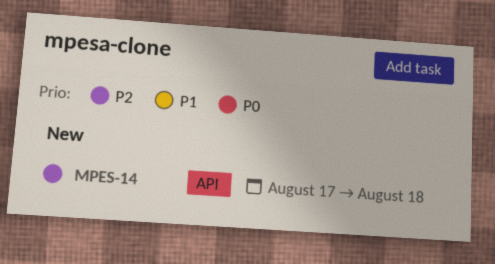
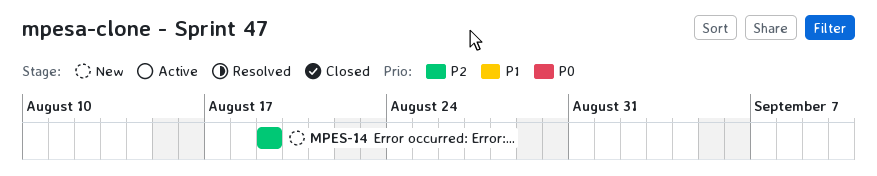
MPES-14, start: Aug 17 -> Aug 19
MPES-14, due: Aug 18 -> Aug 19

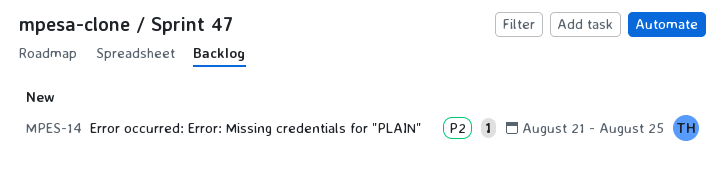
MPES-14, start: Aug 19 -> Aug 21
MPES-14, due: Aug 19 -> Aug 25

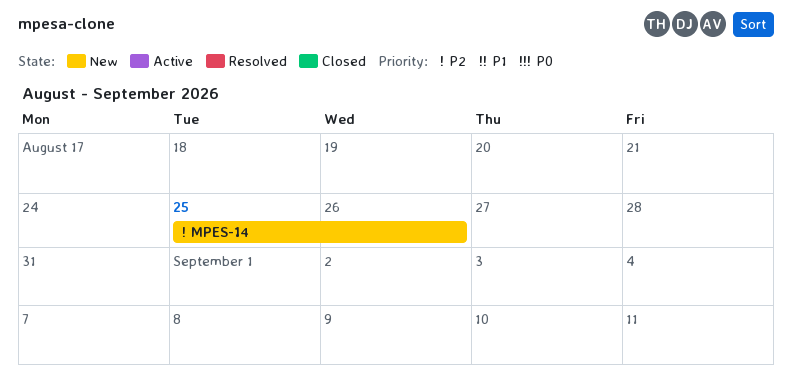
MPES-14, start: Aug 21 -> Aug 25
MPES-14, due: Aug 25 -> Aug 26

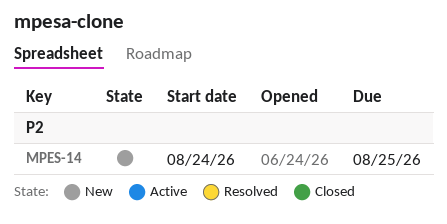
MPES-14, start: Aug 25 -> Aug 24
MPES-14, due: Aug 26 -> Aug 25

